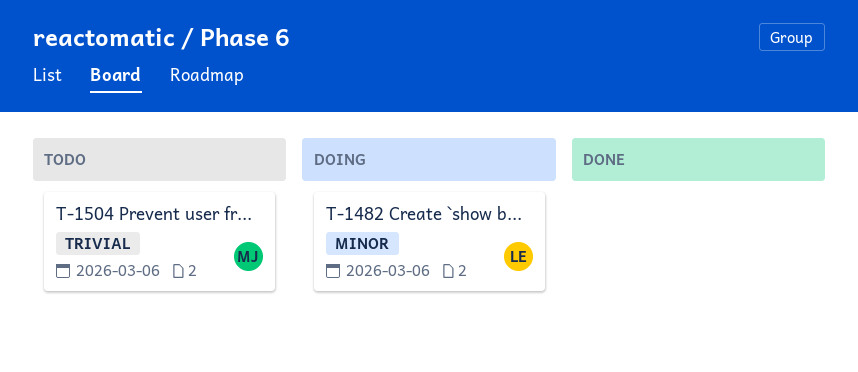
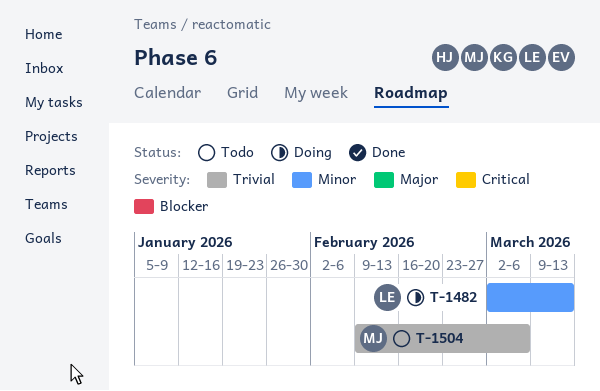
T-1482, due: Mar 6 -> Mar 13

